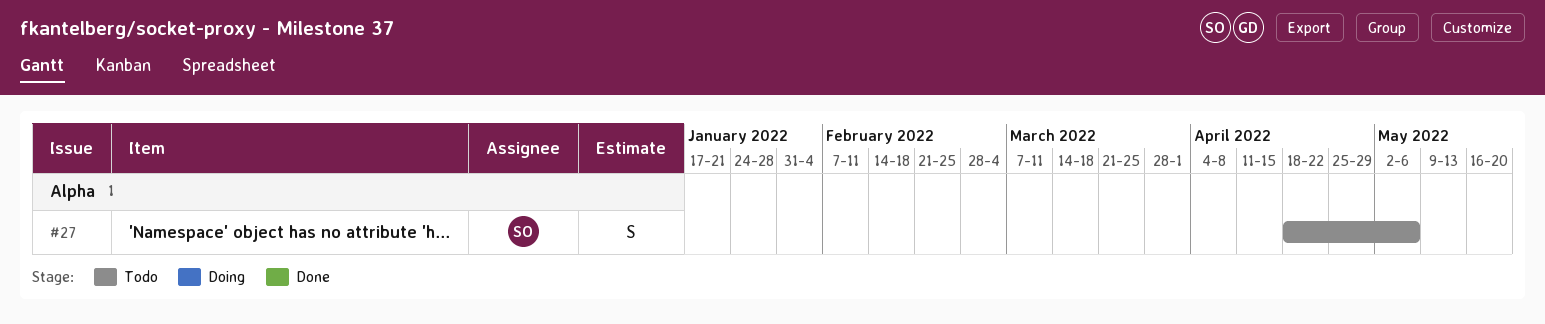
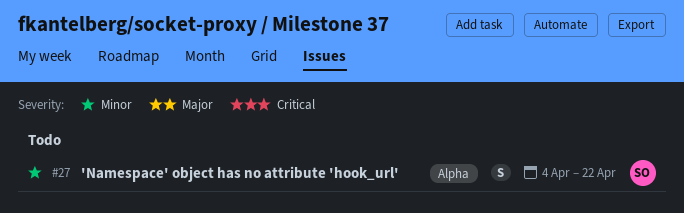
#27, start: Apr 18 -> Apr 4
#27, due: May 6 -> Apr 22

